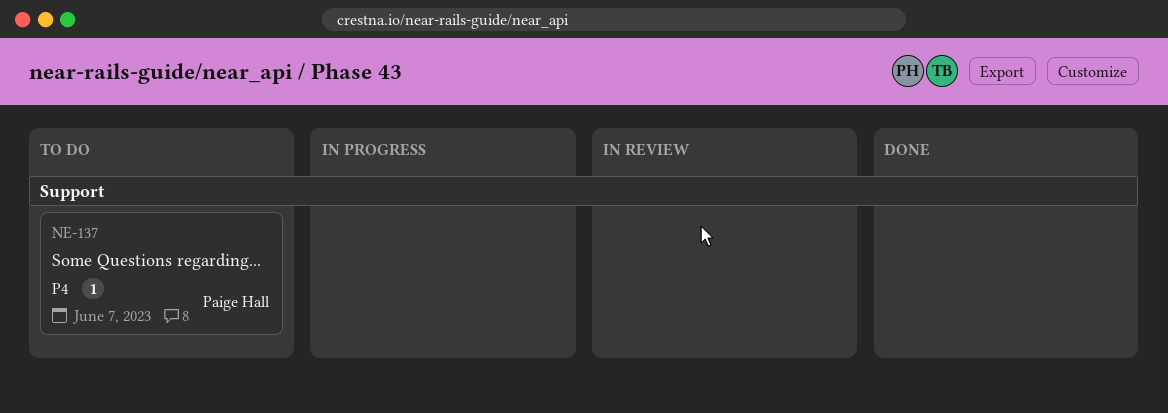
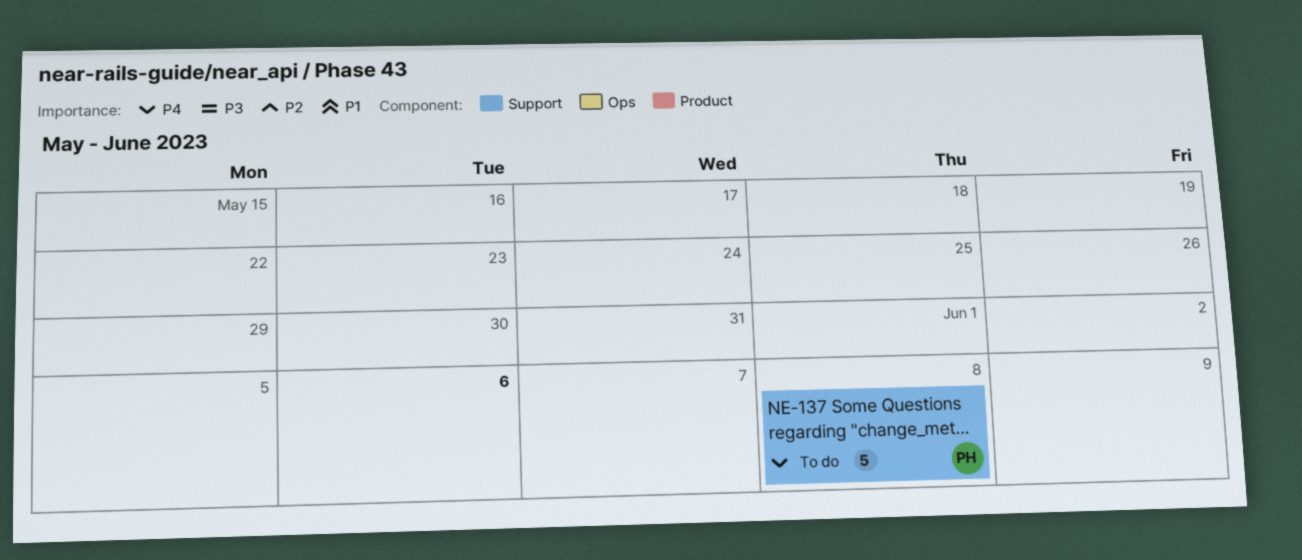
NE-137, estimate: 1 -> 5
NE-137, due: Jun 7 -> Jun 8

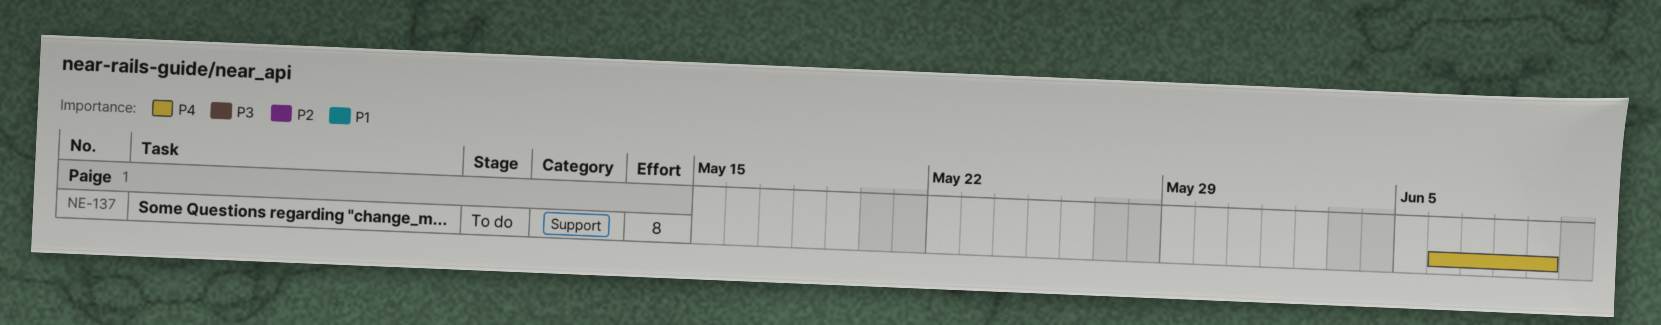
NE-137, estimate: 5 -> 8
NE-137, due: Jun 8 -> Jun 9

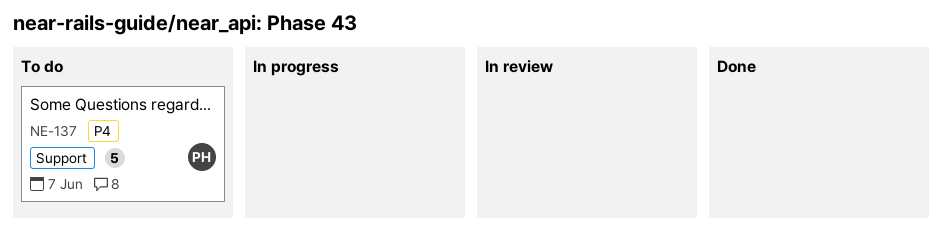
NE-137, estimate: 8 -> 5
NE-137, due: Jun 9 -> Jun 7

